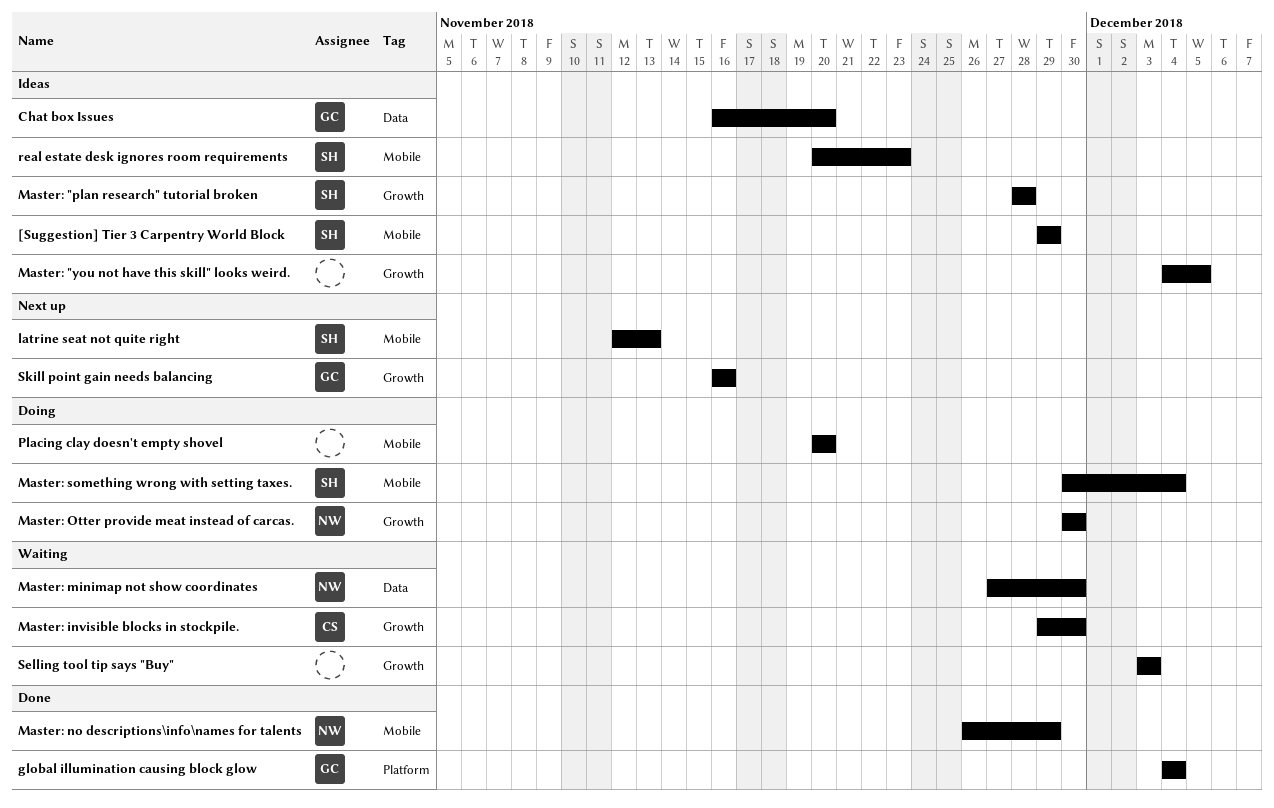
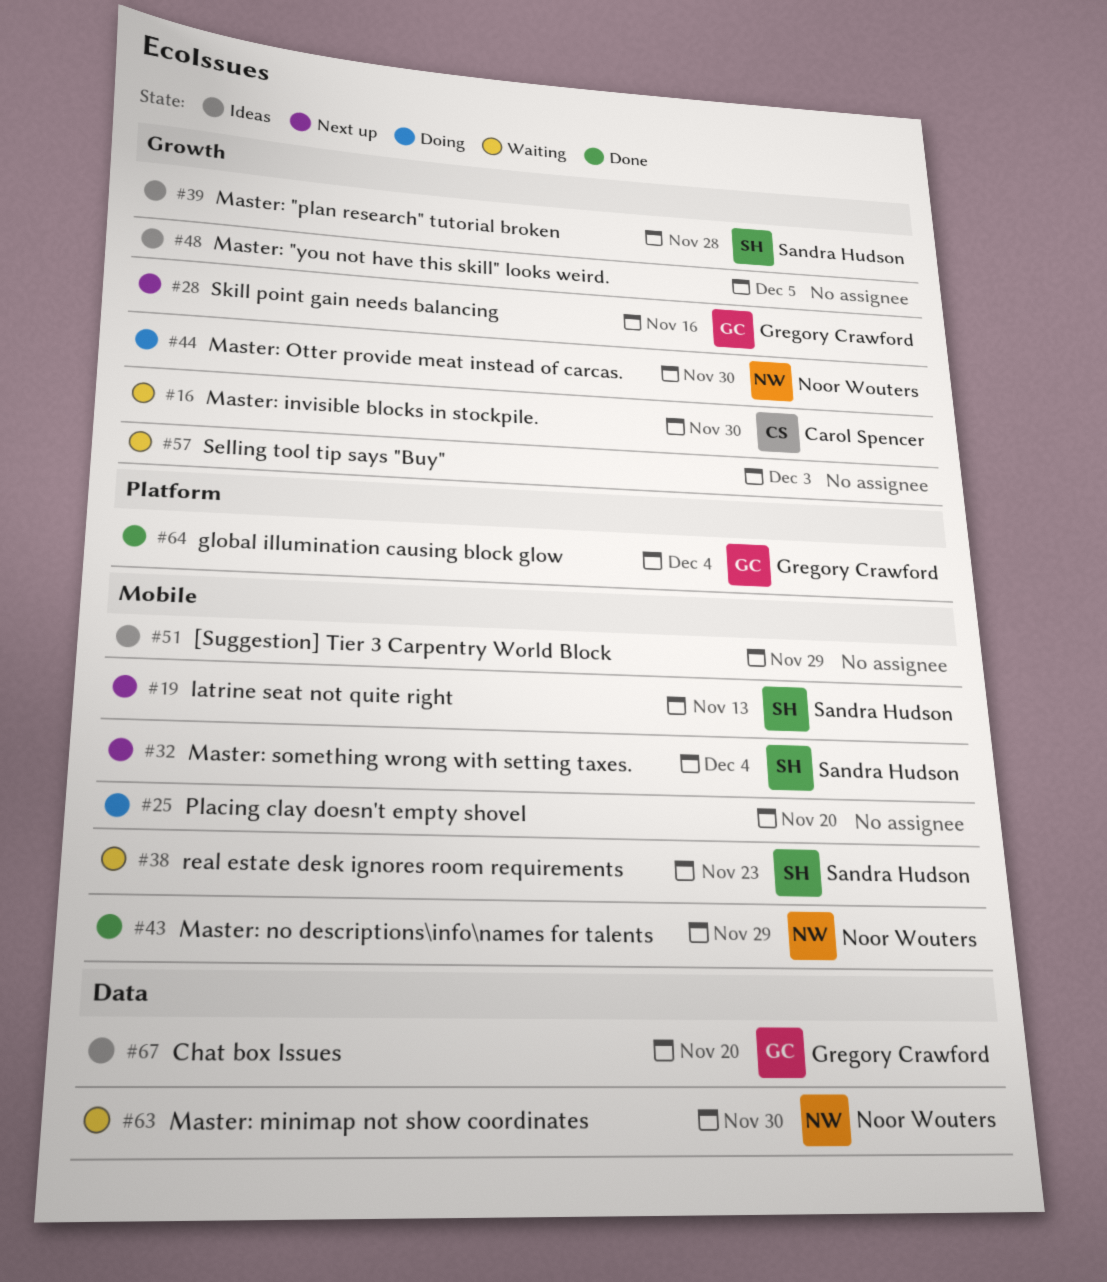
[Suggestion] Tier 3 Carpentry World Block, owner: Sandra Hudson -> none
Master: something wrong with setting taxes., status: Doing -> Next up
real estate desk ignores room requirements, status: Ideas -> Waiting

